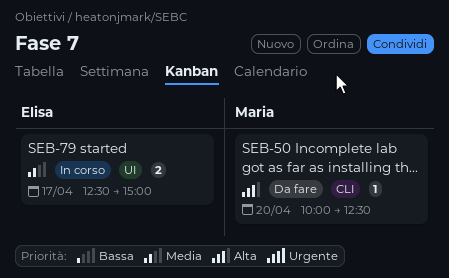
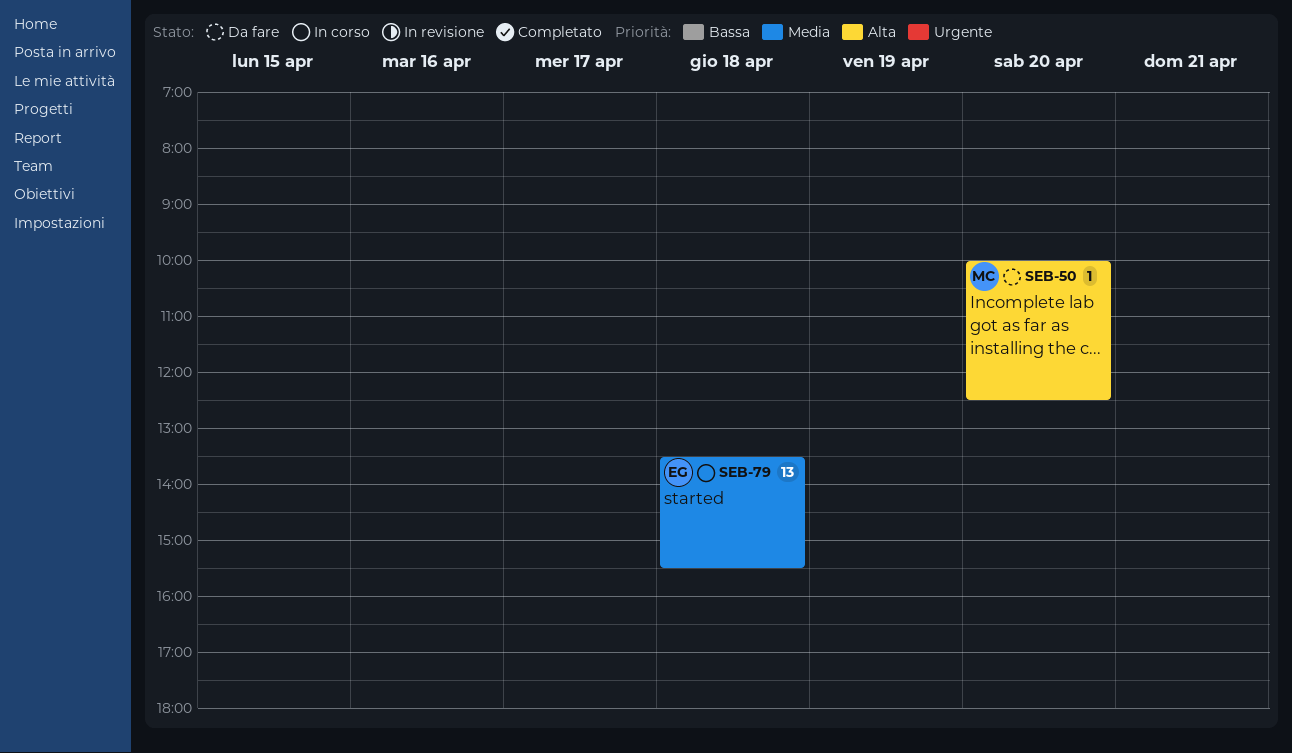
SEB-79, estimate: 2 -> 13
SEB-79, day: Apr 17 -> Apr 18
SEB-79, begins: 12:30 -> 13:30
SEB-79, ends: 15:00 -> 15:30

